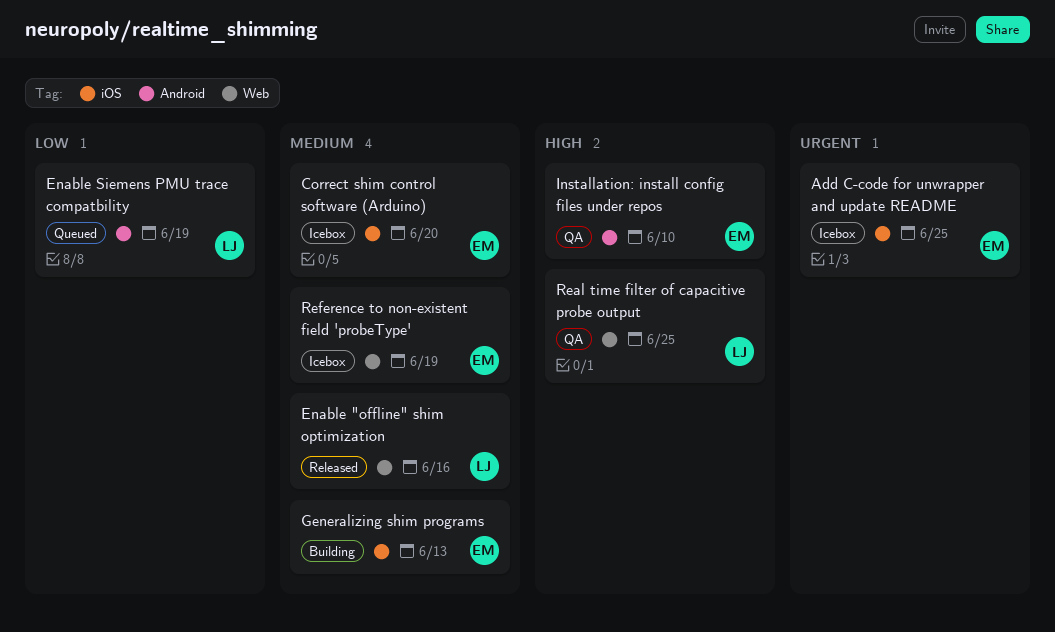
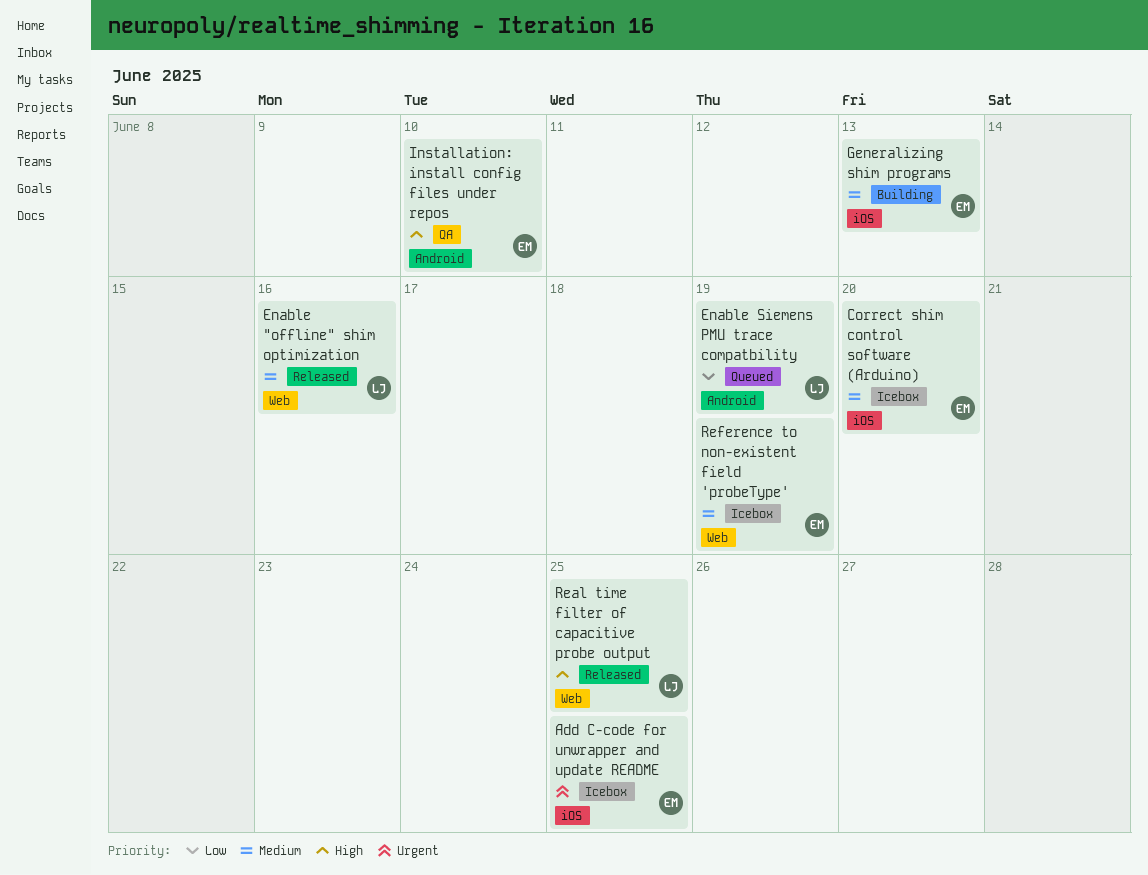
Real time filter of capacitive probe output, status: QA -> Released

